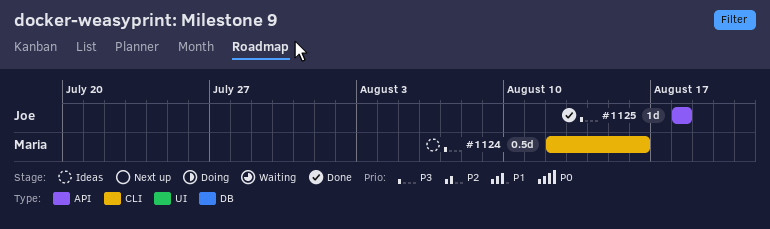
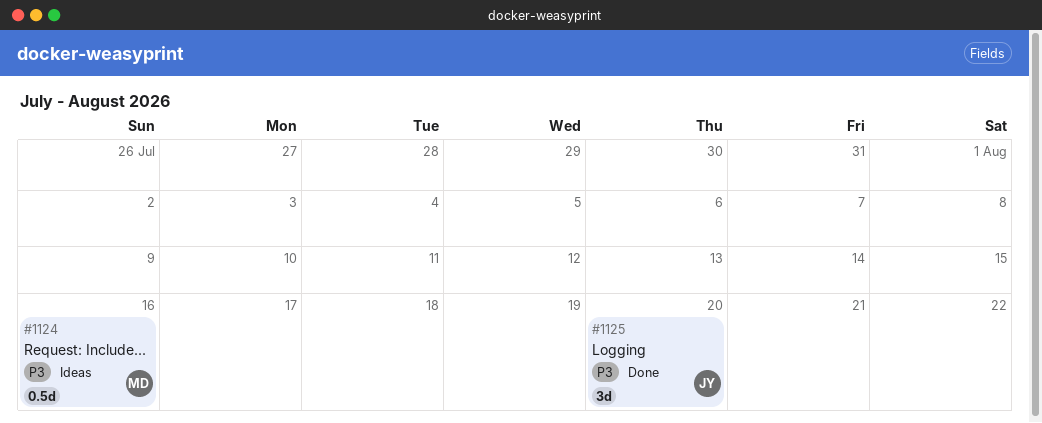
#1125, estimate: 1d -> 3d
#1125, due: Aug 18 -> Aug 20

